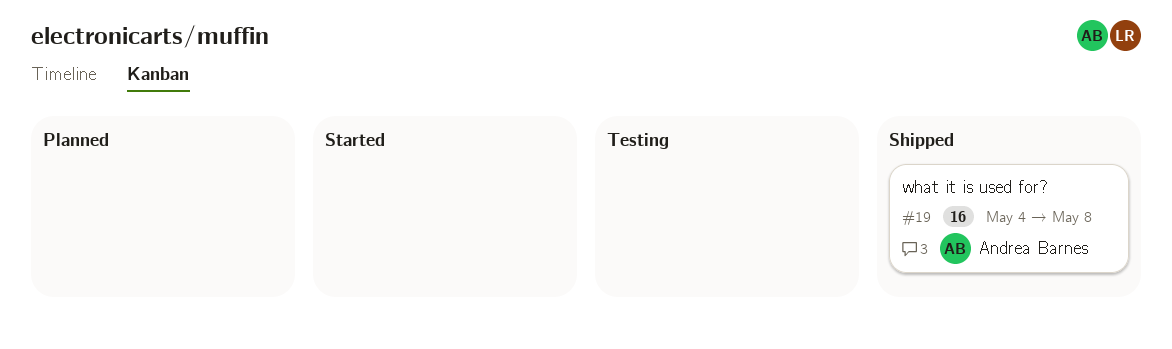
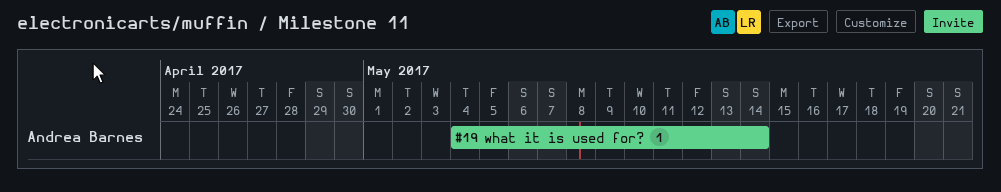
#19, estimate: 16 -> 1
#19, due: May 8 -> May 14

